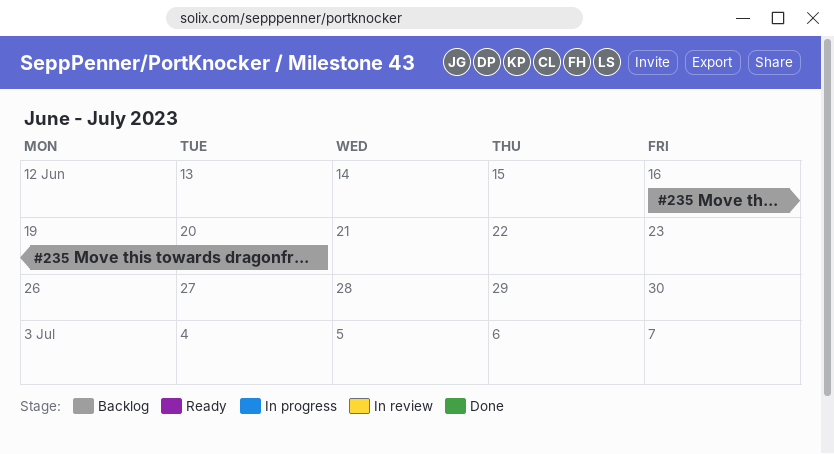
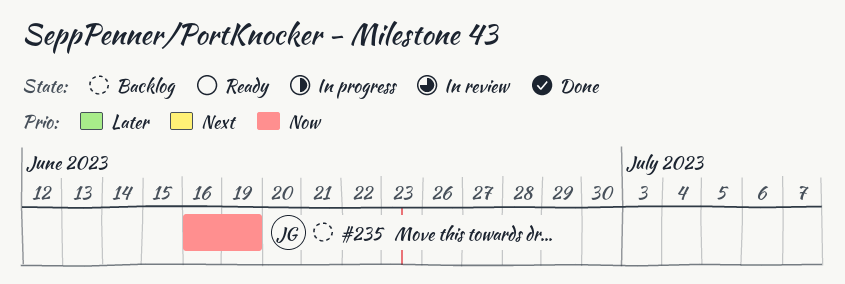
#235, due: Jun 20 -> Jun 19

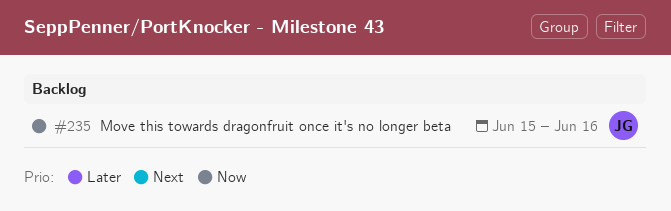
#235, start: Jun 16 -> Jun 15
#235, due: Jun 19 -> Jun 16

